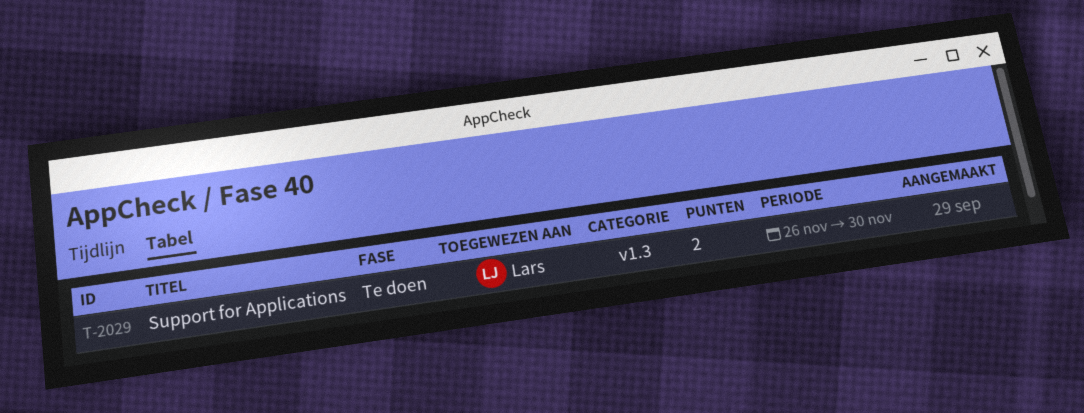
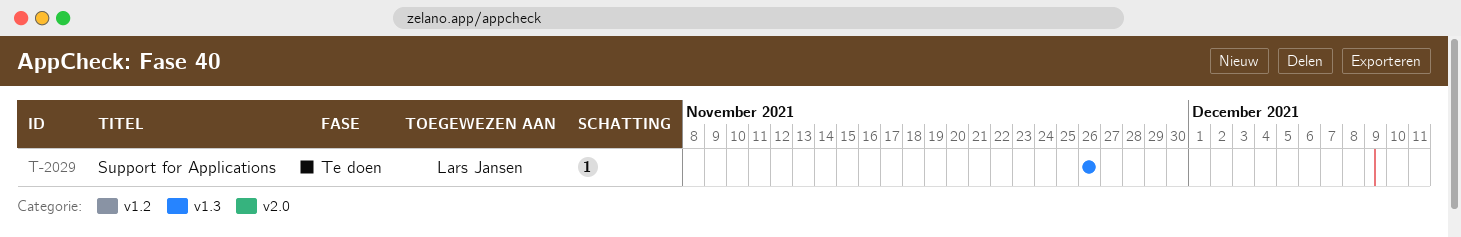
T-2029, estimate: 2 -> 1
T-2029, due: Nov 30 -> Nov 26

